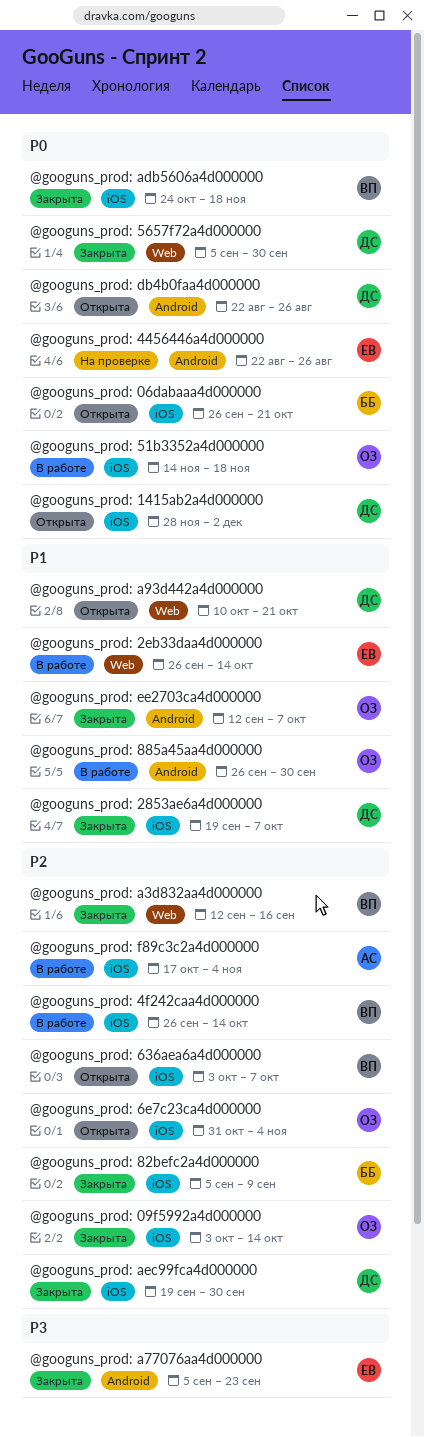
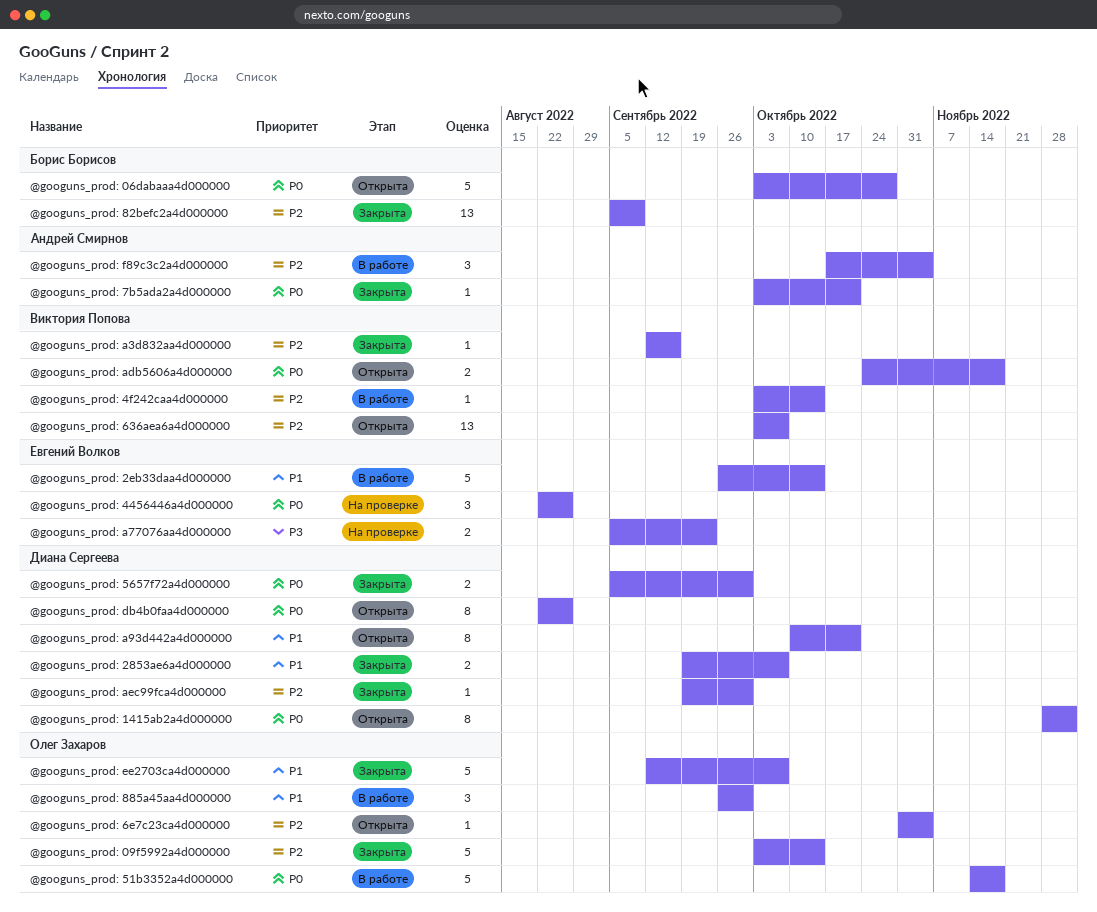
@googuns_prod: 06dabaaa4d000000, start: Sep 26 -> Oct 3
@googuns_prod: 06dabaaa4d000000, due: Oct 21 -> Oct 28
@googuns_prod: 4f242caa4d000000, start: Sep 26 -> Oct 3
@googuns_prod: 7b5ada2a4d000000: none -> present
@googuns_prod: a77076aa4d000000, status: Закрыта -> На проверке
@googuns_prod: adb5606a4d000000, status: Закрыта -> Открыта

